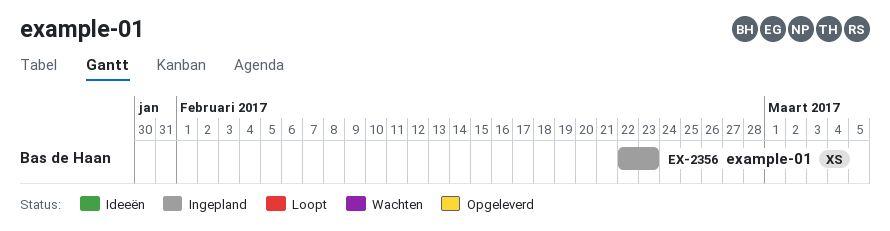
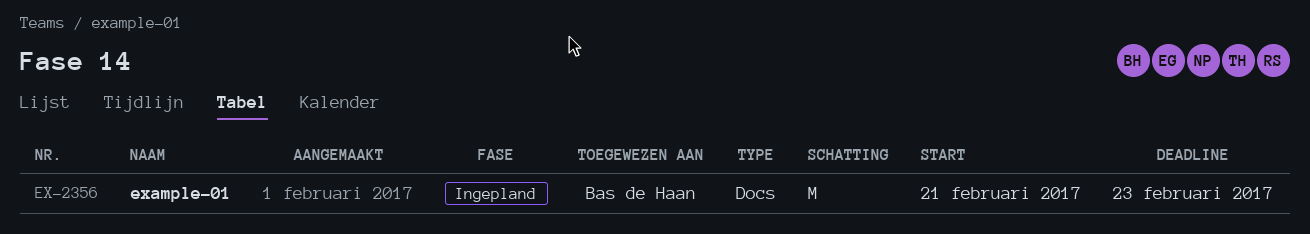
EX-2356, estimate: XS -> M
EX-2356, start: Feb 22 -> Feb 21

